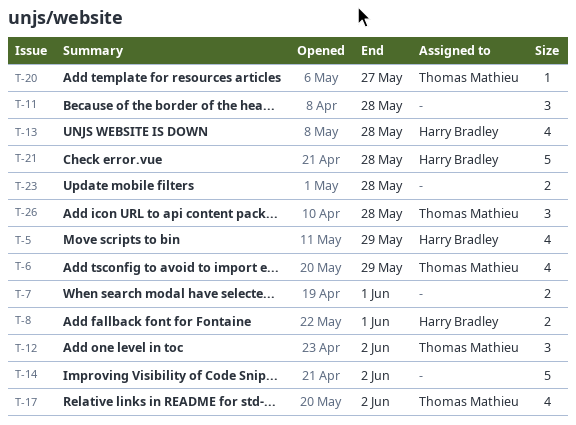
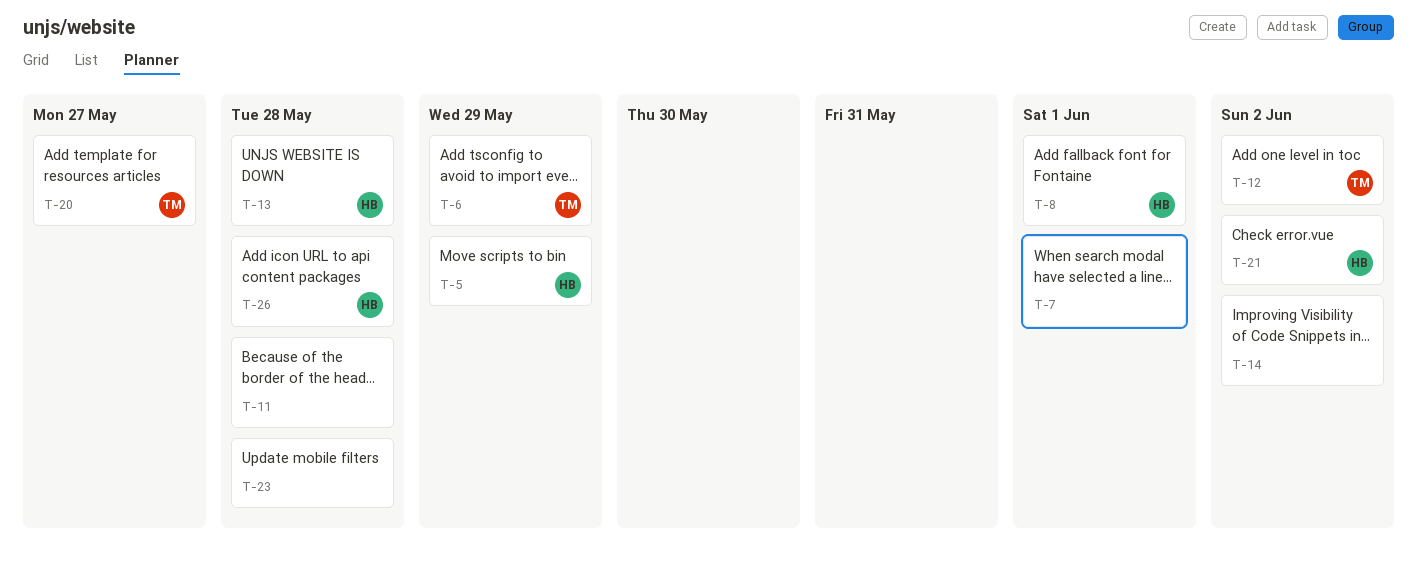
T-17: present -> none
T-21, due: May 28 -> Jun 2
T-26, owner: Thomas Mathieu -> Harry Bradley

